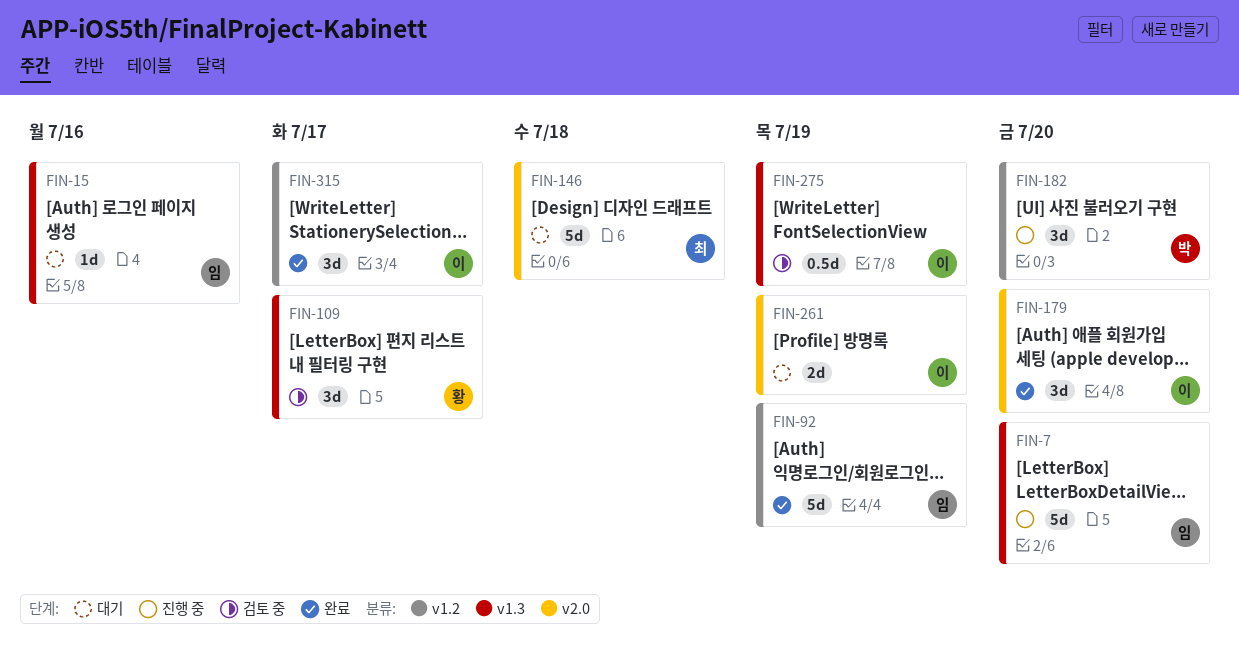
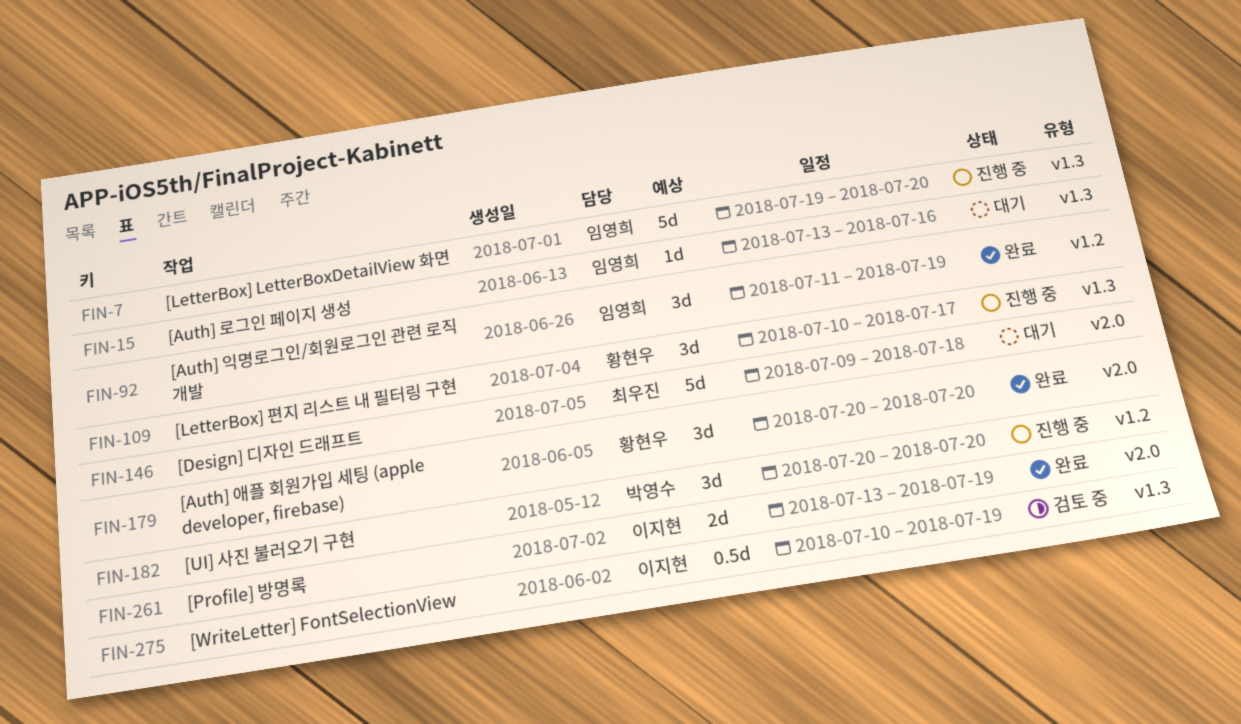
FIN-92, estimate: 5d -> 3d
FIN-109, status: 검토 중 -> 진행 중
FIN-179, owner: 이지현 -> 황현우
FIN-261, status: 대기 -> 완료
FIN-315: present -> none

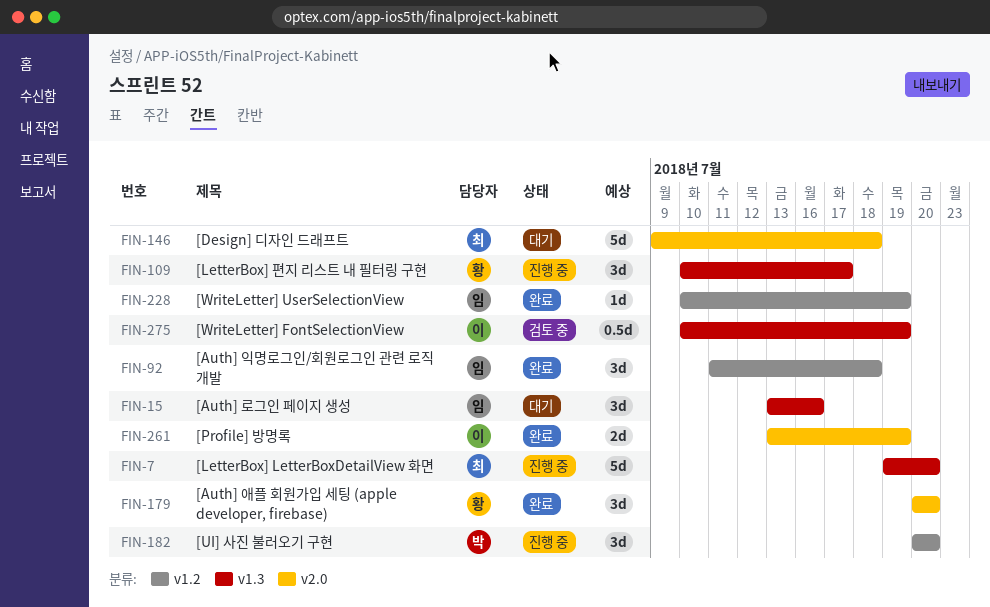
FIN-7, owner: 임영희 -> 최우진
FIN-15, estimate: 1d -> 3d
FIN-92, due: Jul 19 -> Jul 18
FIN-228: none -> present

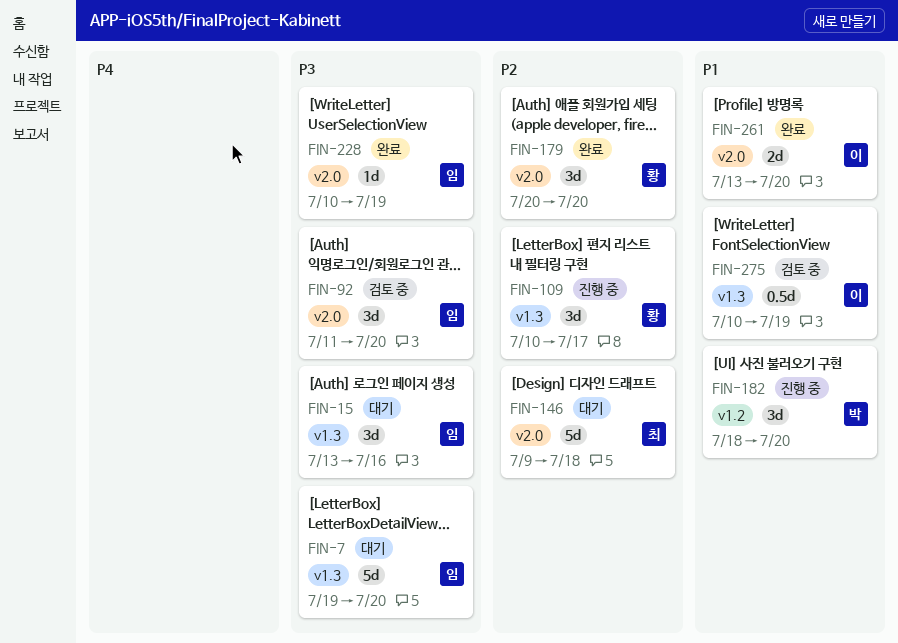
FIN-7, status: 진행 중 -> 대기
FIN-7, owner: 최 -> 임
FIN-92, status: 완료 -> 검토 중
FIN-92, label: v1.2 -> v2.0
FIN-92, due: Jul 18 -> Jul 20
FIN-182, start: Jul 20 -> Jul 18
FIN-228, label: v1.2 -> v2.0
FIN-261, due: Jul 19 -> Jul 20

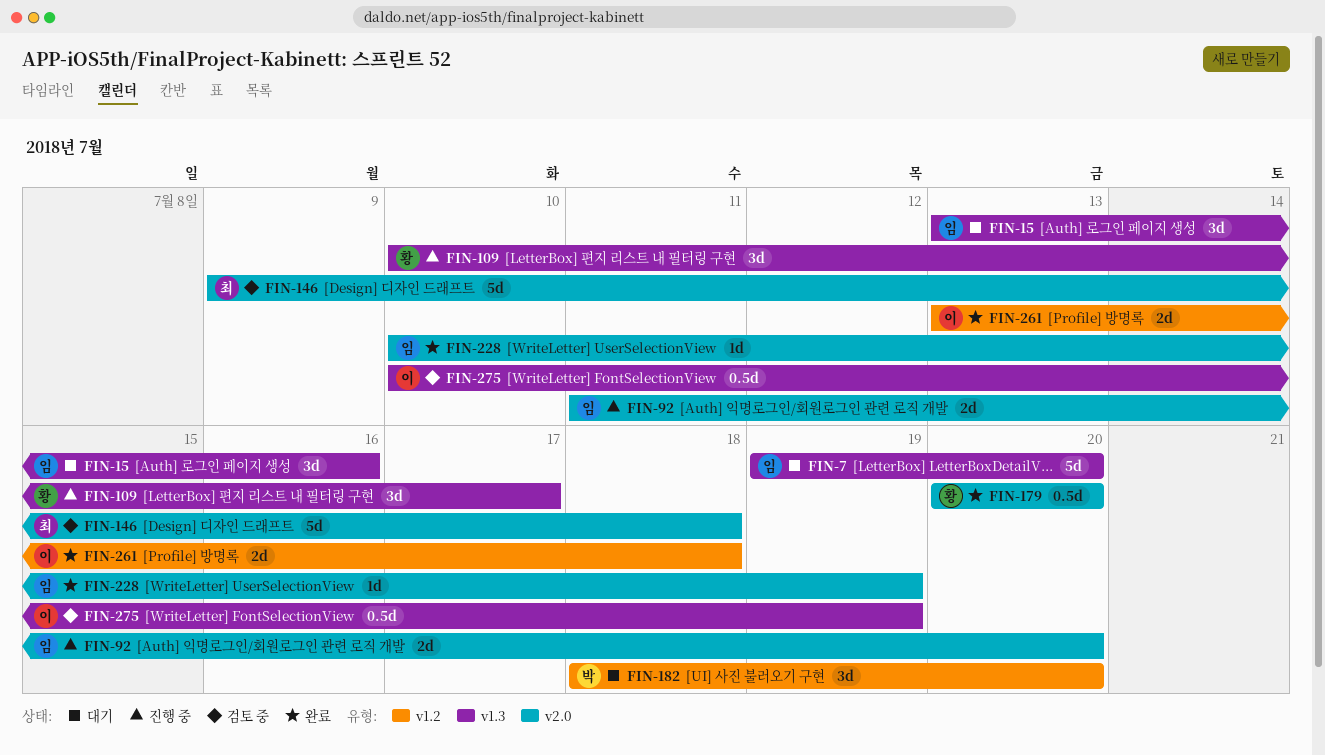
FIN-92, status: 검토 중 -> 진행 중
FIN-92, estimate: 3d -> 2d
FIN-146, status: 대기 -> 검토 중
FIN-179, estimate: 3d -> 0.5d
FIN-182, status: 진행 중 -> 대기
FIN-261, label: v2.0 -> v1.2
FIN-261, due: Jul 20 -> Jul 18

